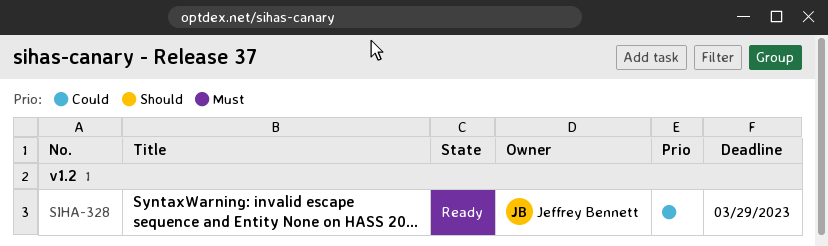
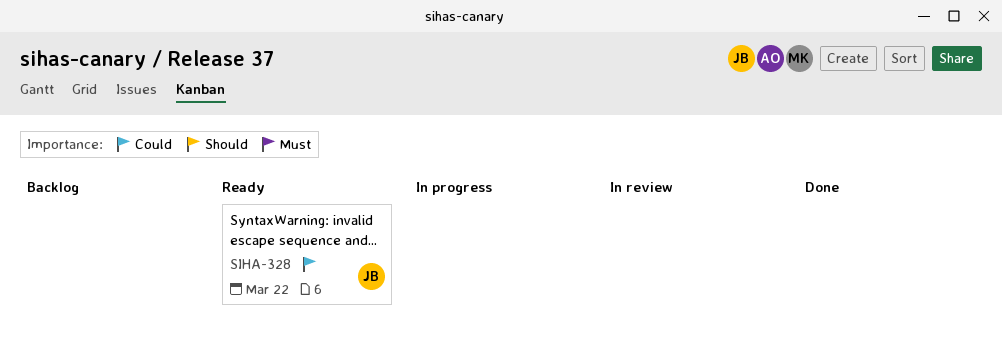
SIHA-328, due: Mar 29 -> Mar 22

